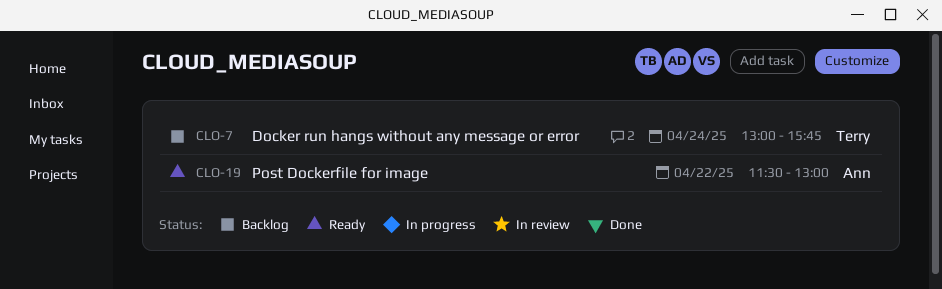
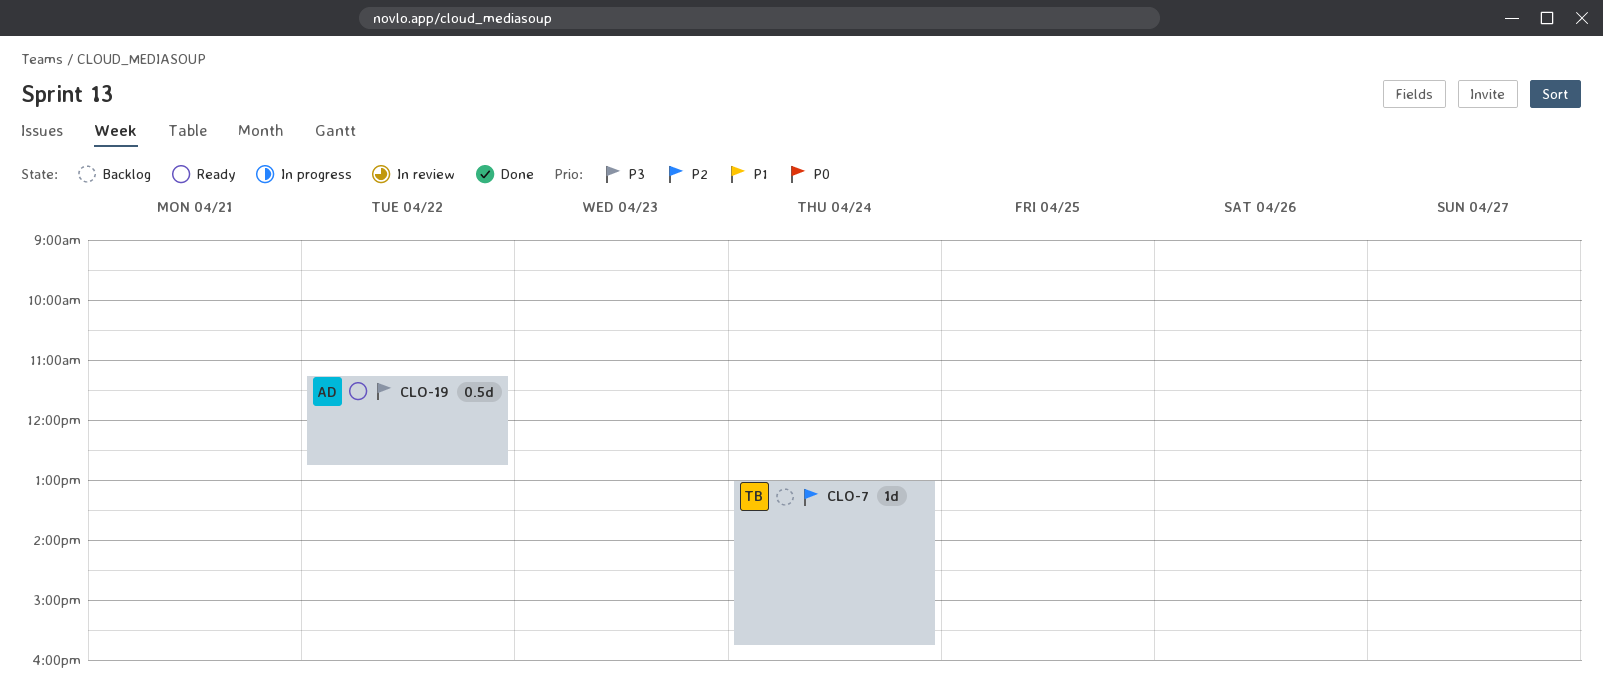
CLO-19, begins: 11:30 -> 11:15
CLO-19, ends: 13:00 -> 12:45

